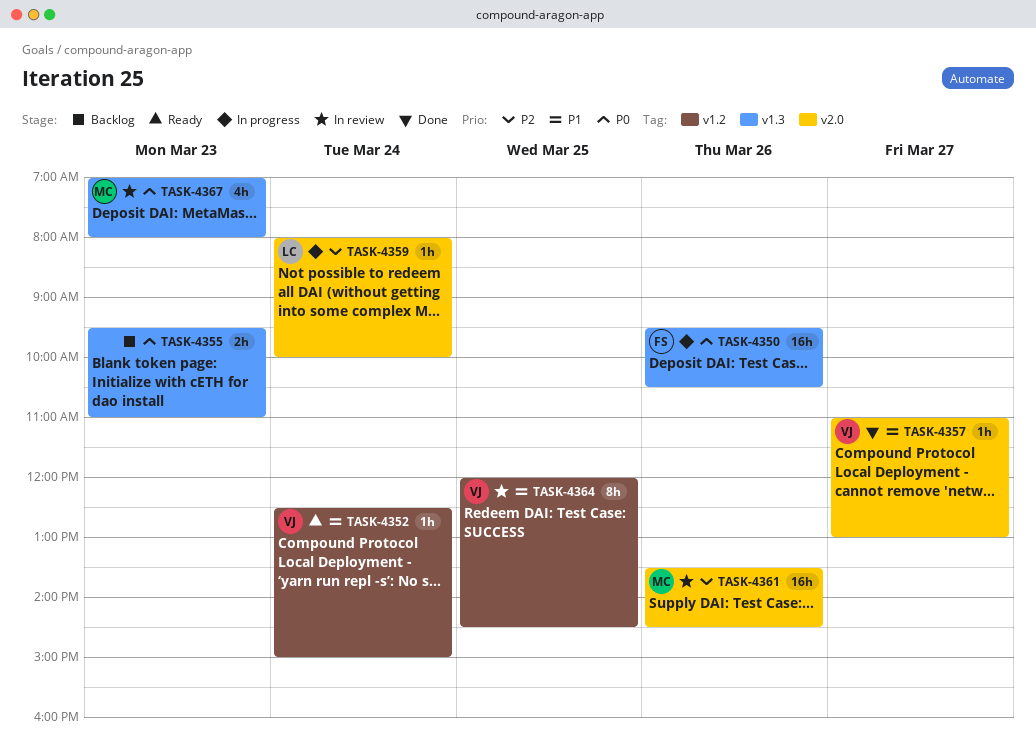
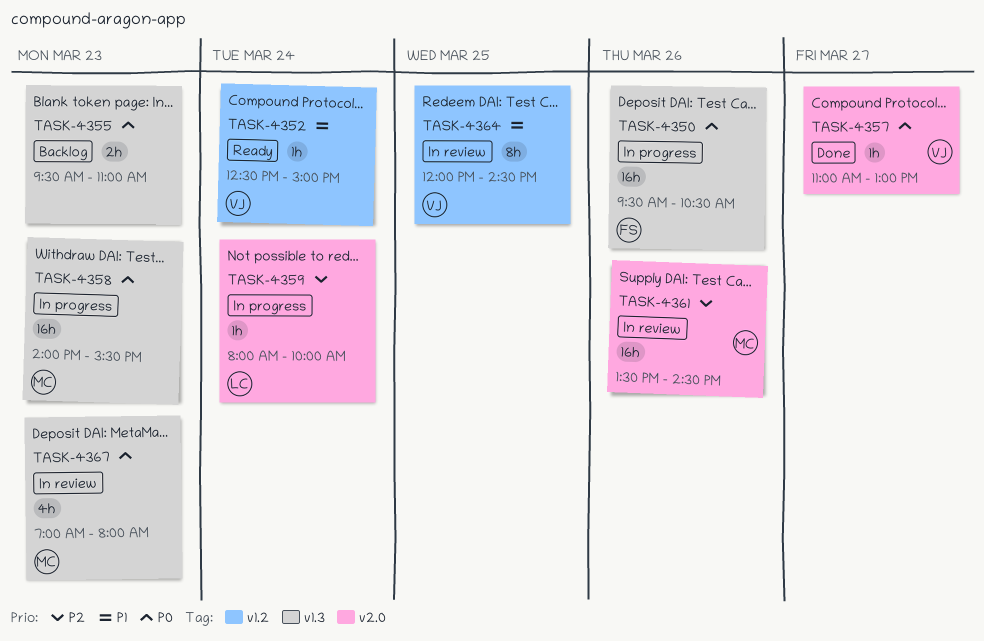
TASK-4357, priority: P1 -> P0
TASK-4358: none -> present

